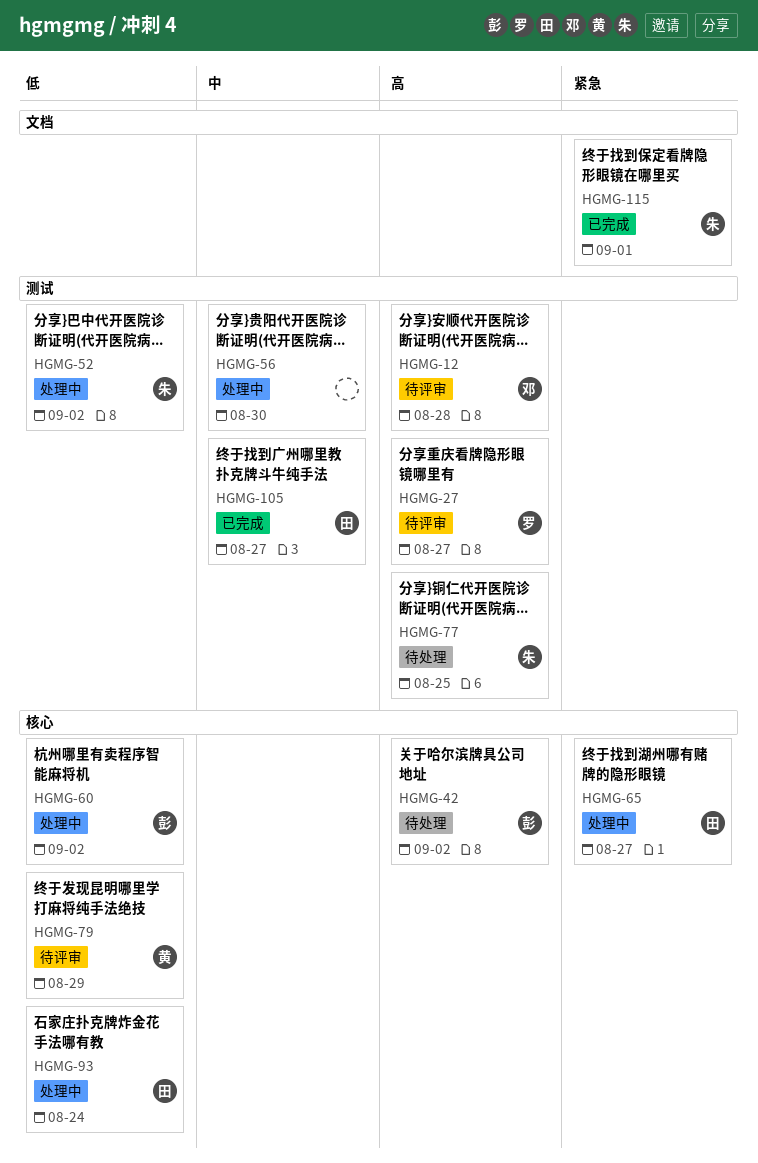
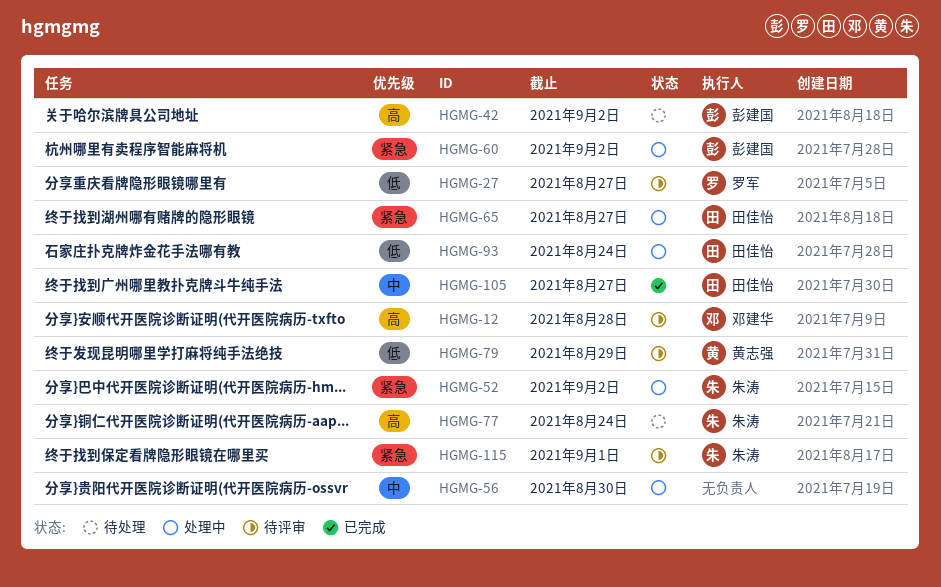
HGMG-27, priority: 高 -> 低
HGMG-52, priority: 低 -> 紧急
HGMG-60, priority: 低 -> 紧急
HGMG-77, due: Aug 25 -> Aug 24
HGMG-115, status: 已完成 -> 待评审

